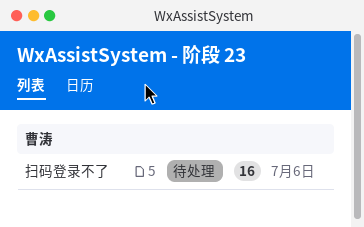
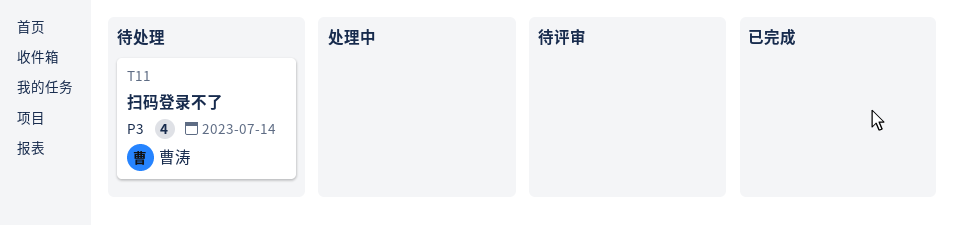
扫码登录不了, estimate: 16 -> 4
扫码登录不了, due: Jul 6 -> Jul 14

